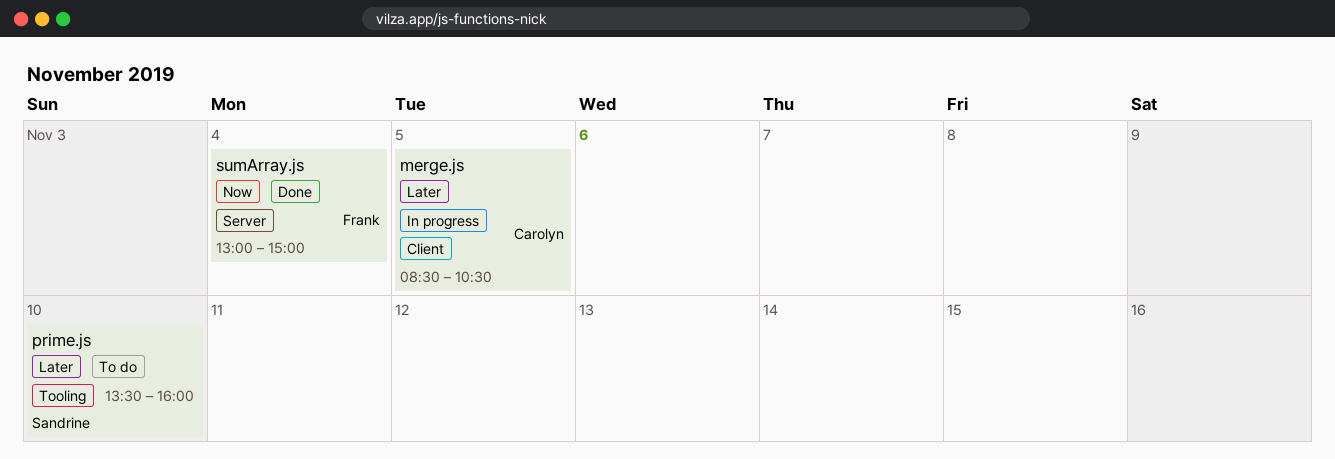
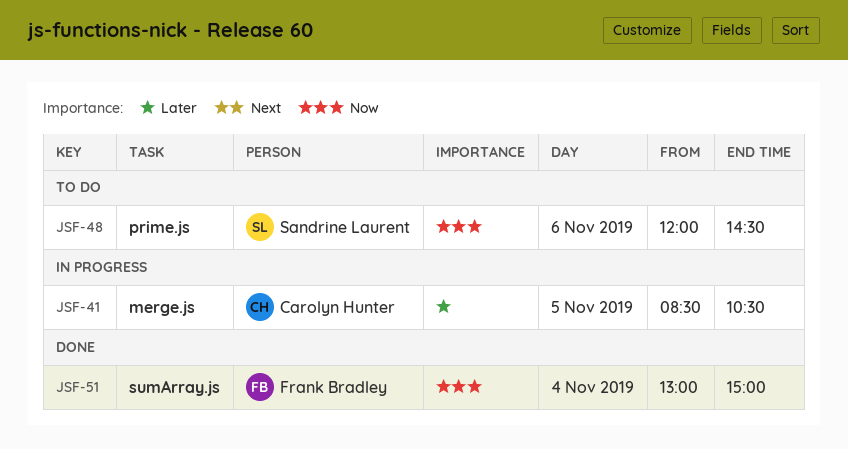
prime.js, priority: Later -> Now
prime.js, day: Nov 10 -> Nov 6
prime.js, begins: 13:30 -> 12:00
prime.js, ends: 16:00 -> 14:30

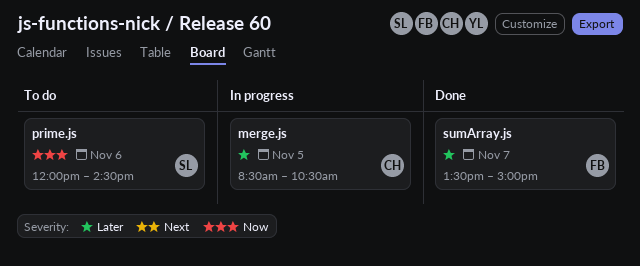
sumArray.js, priority: Now -> Later
sumArray.js, day: Nov 4 -> Nov 7
sumArray.js, begins: 13:00 -> 13:30

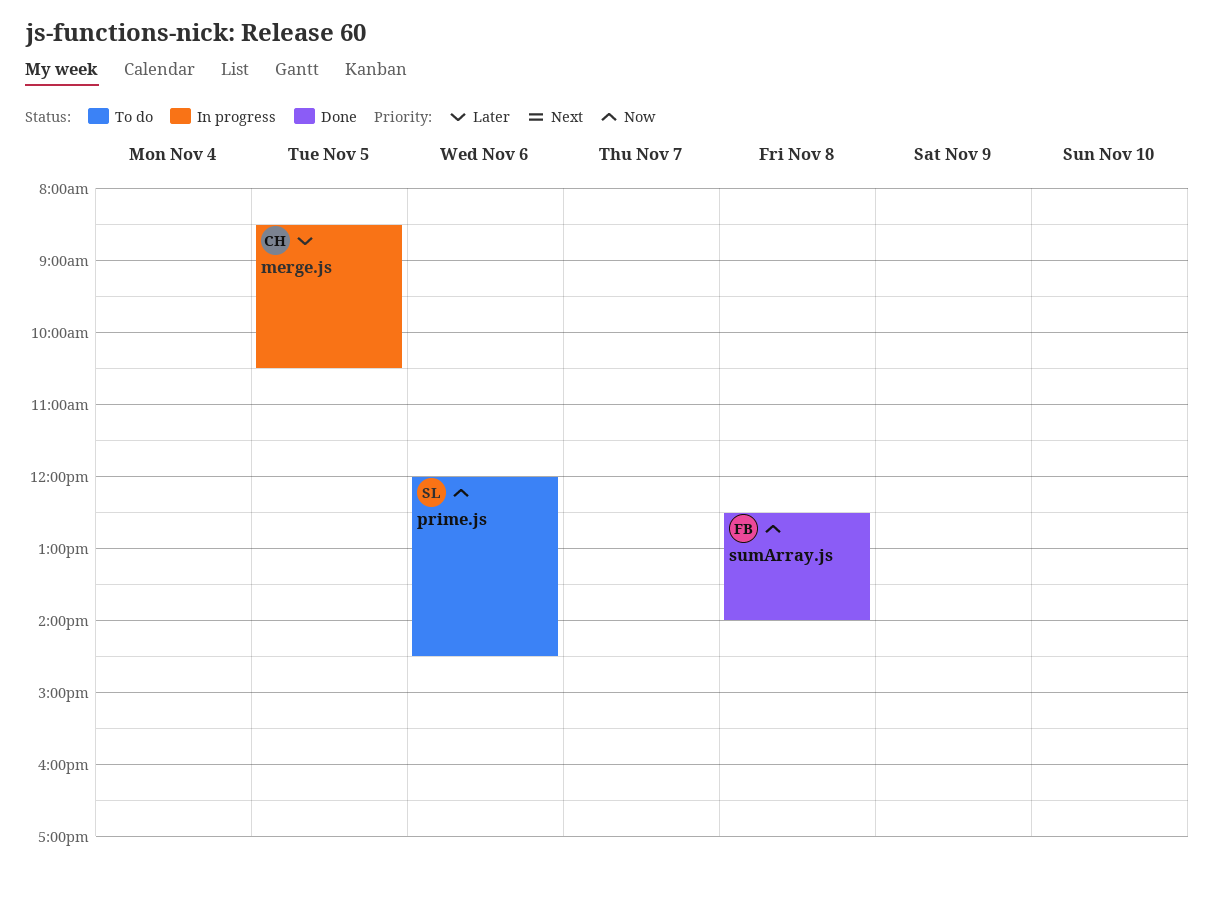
sumArray.js, priority: Later -> Now
sumArray.js, day: Nov 7 -> Nov 8
sumArray.js, begins: 13:30 -> 12:30
sumArray.js, ends: 15:00 -> 14:00

